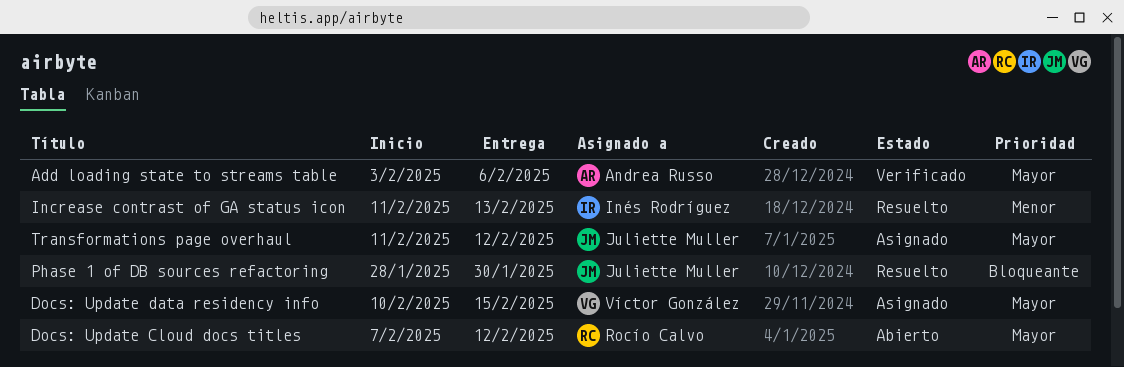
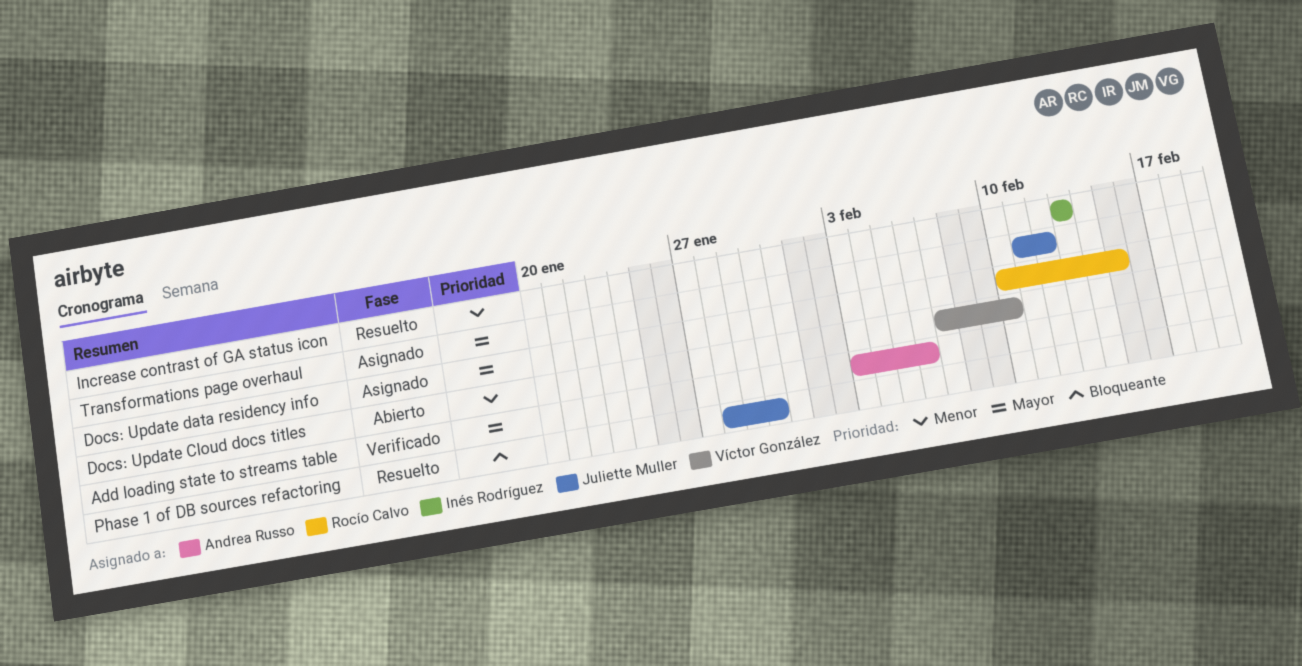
Docs: Update Cloud docs titles, owner: Rocío Calvo -> Víctor González
Docs: Update Cloud docs titles, priority: Mayor -> Menor
Docs: Update Cloud docs titles, due: Feb 12 -> Feb 10
Docs: Update data residency info, owner: Víctor González -> Rocío Calvo
Increase contrast of GA status icon, start: Feb 11 -> Feb 13

